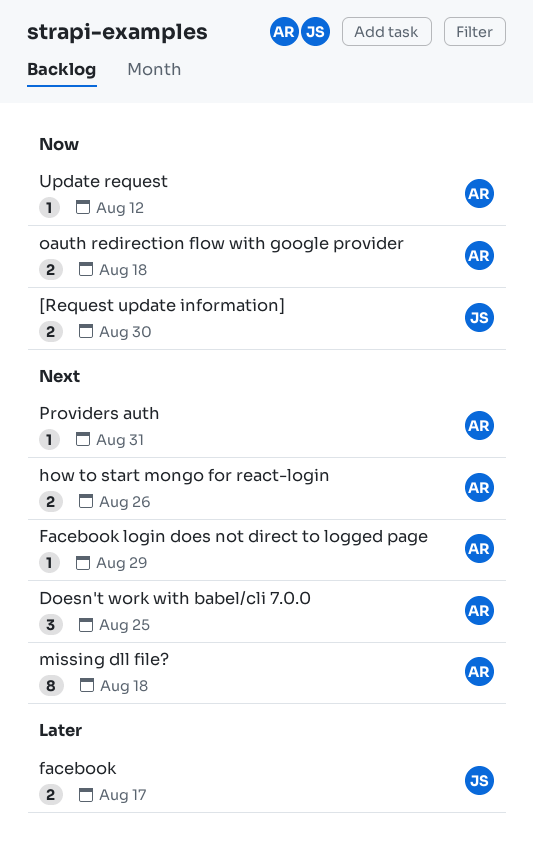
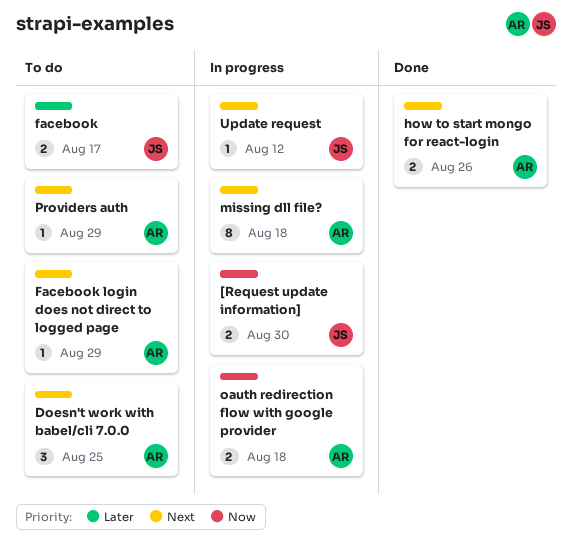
Providers auth, due: Aug 31 -> Aug 29
Update request, owner: AR -> JS
Update request, priority: Now -> Next

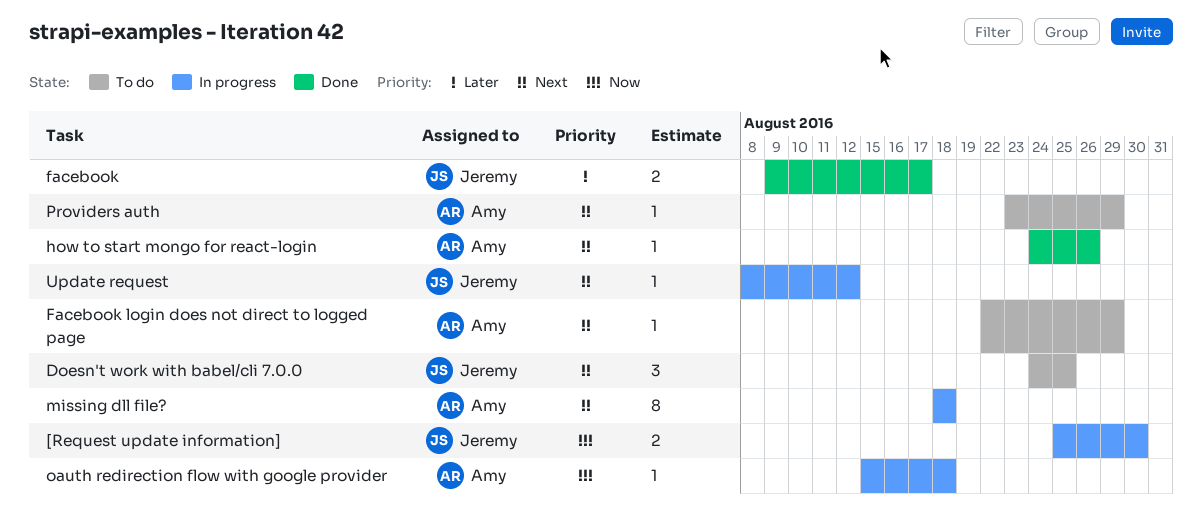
Doesn't work with babel/cli 7.0.0, owner: Amy -> Jeremy
facebook, status: To do -> Done
how to start mongo for react-login, estimate: 2 -> 1
oauth redirection flow with google provider, estimate: 2 -> 1

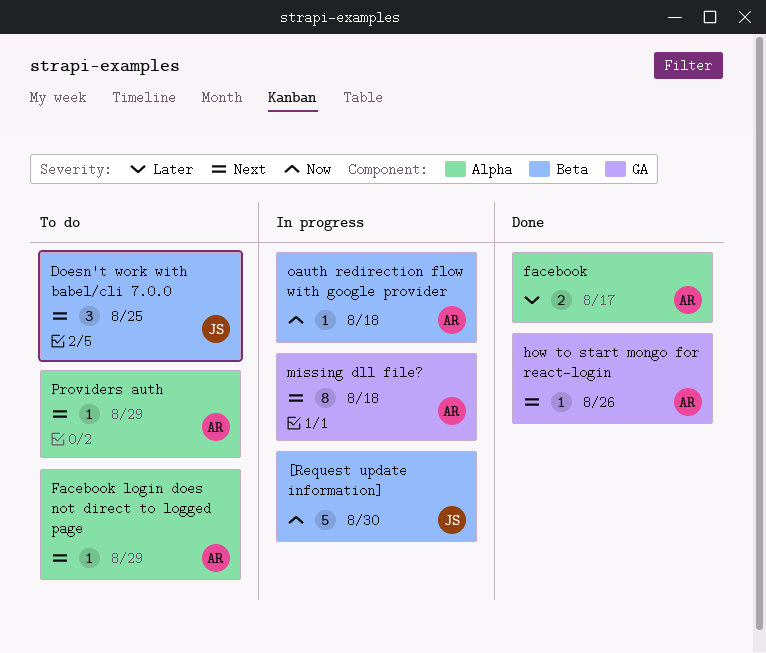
[Request update information], estimate: 2 -> 5
facebook, owner: Jeremy -> Amy
Update request: present -> none

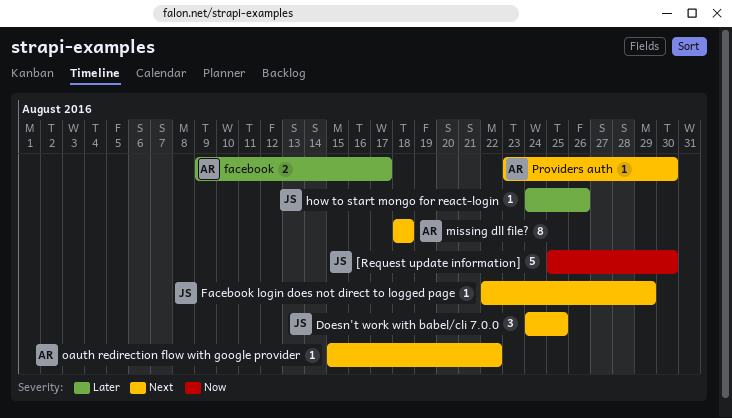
Facebook login does not direct to logged page, owner: AR -> JS
how to start mongo for react-login, owner: AR -> JS
how to start mongo for react-login, priority: Next -> Later
oauth redirection flow with google provider, priority: Now -> Next
oauth redirection flow with google provider, due: Aug 18 -> Aug 22
Providers auth, due: Aug 29 -> Aug 30

